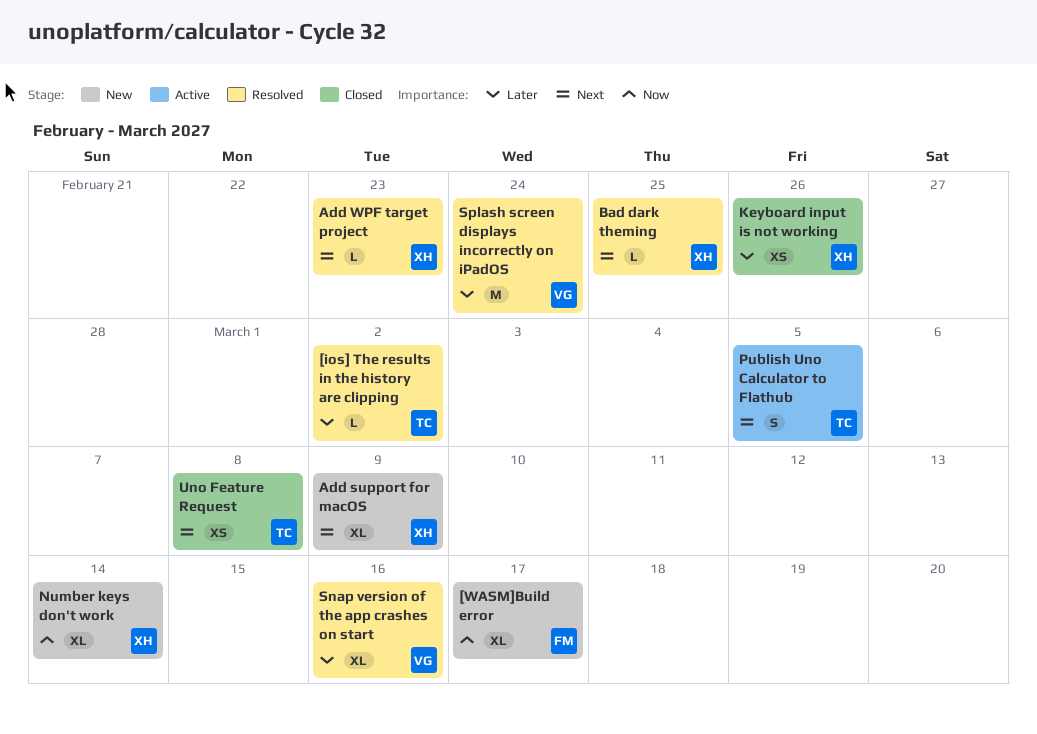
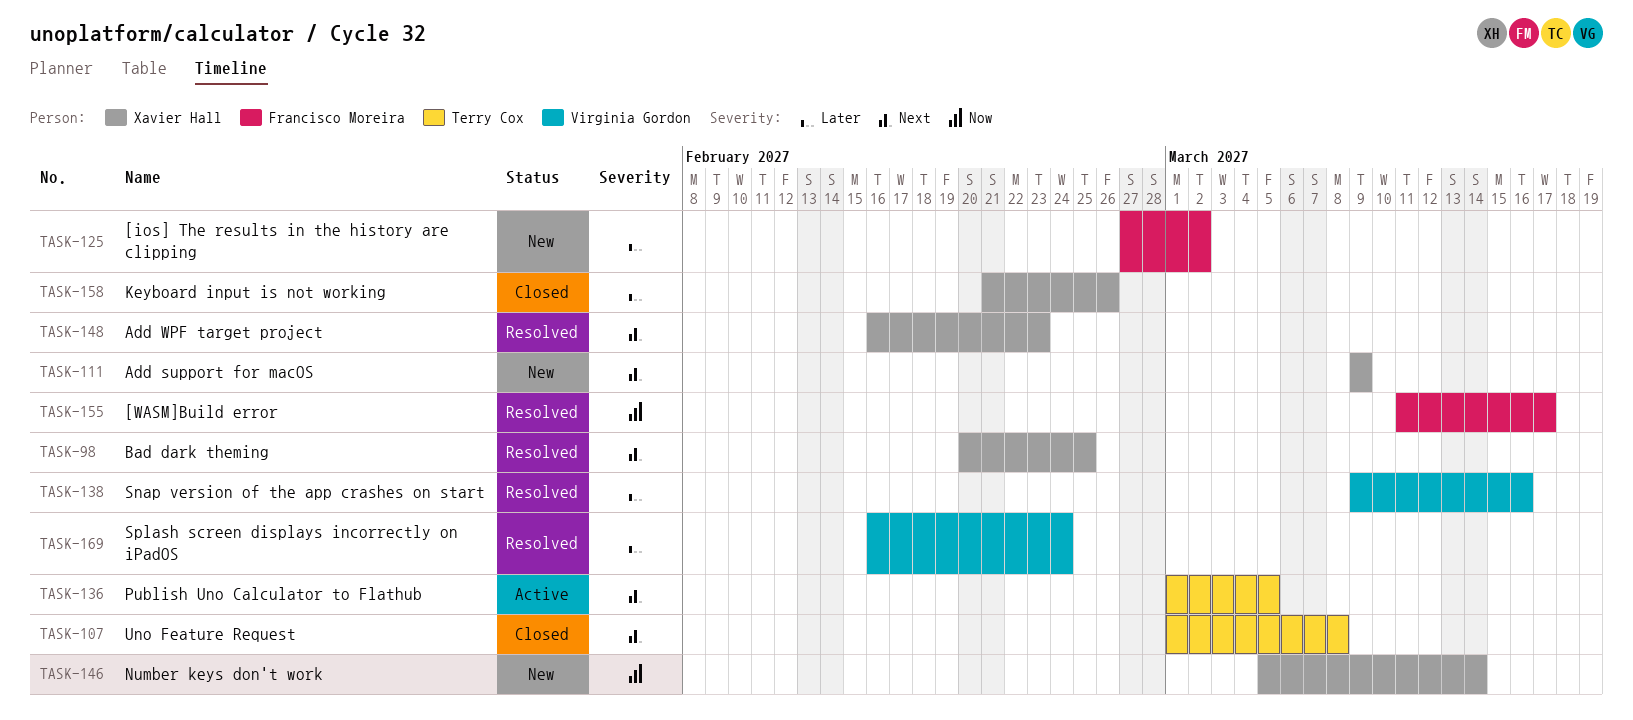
[ios] The results in the history are clipping, status: Resolved -> New
[ios] The results in the history are clipping, owner: Terry Cox -> Francisco Moreira
[WASM]Build error, status: New -> Resolved

